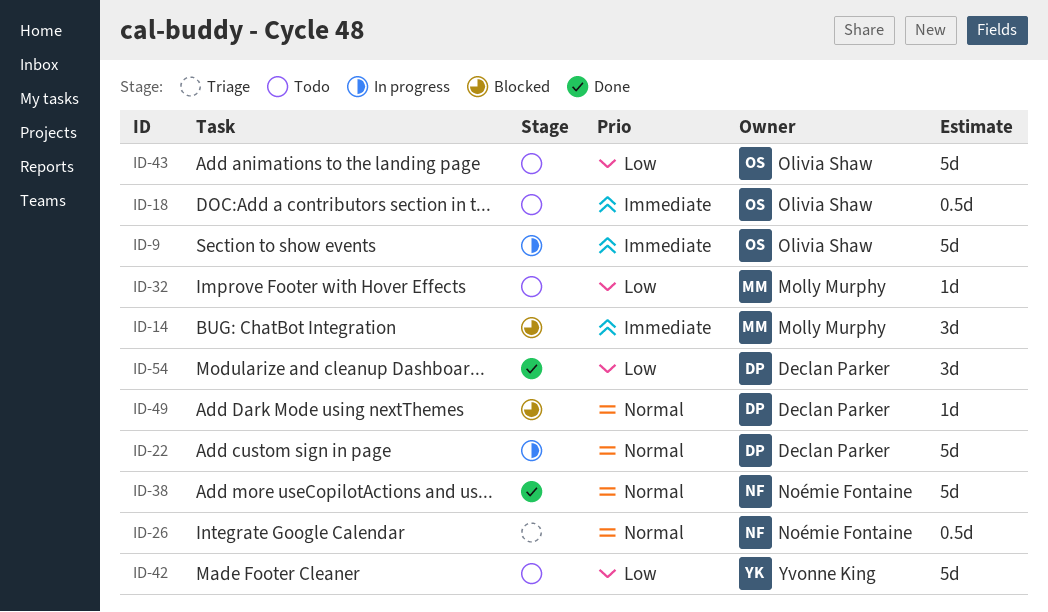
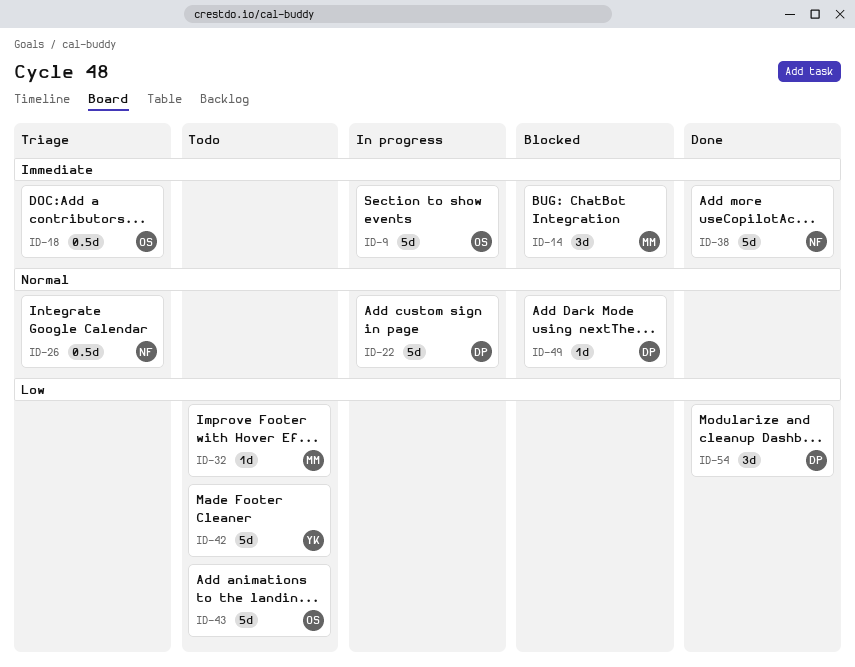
ID-18, status: Todo -> Triage
ID-38, priority: Normal -> Immediate

